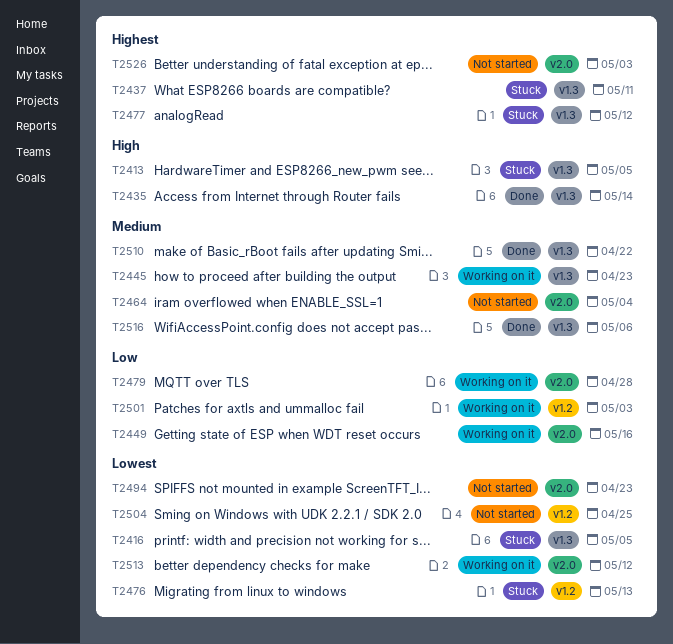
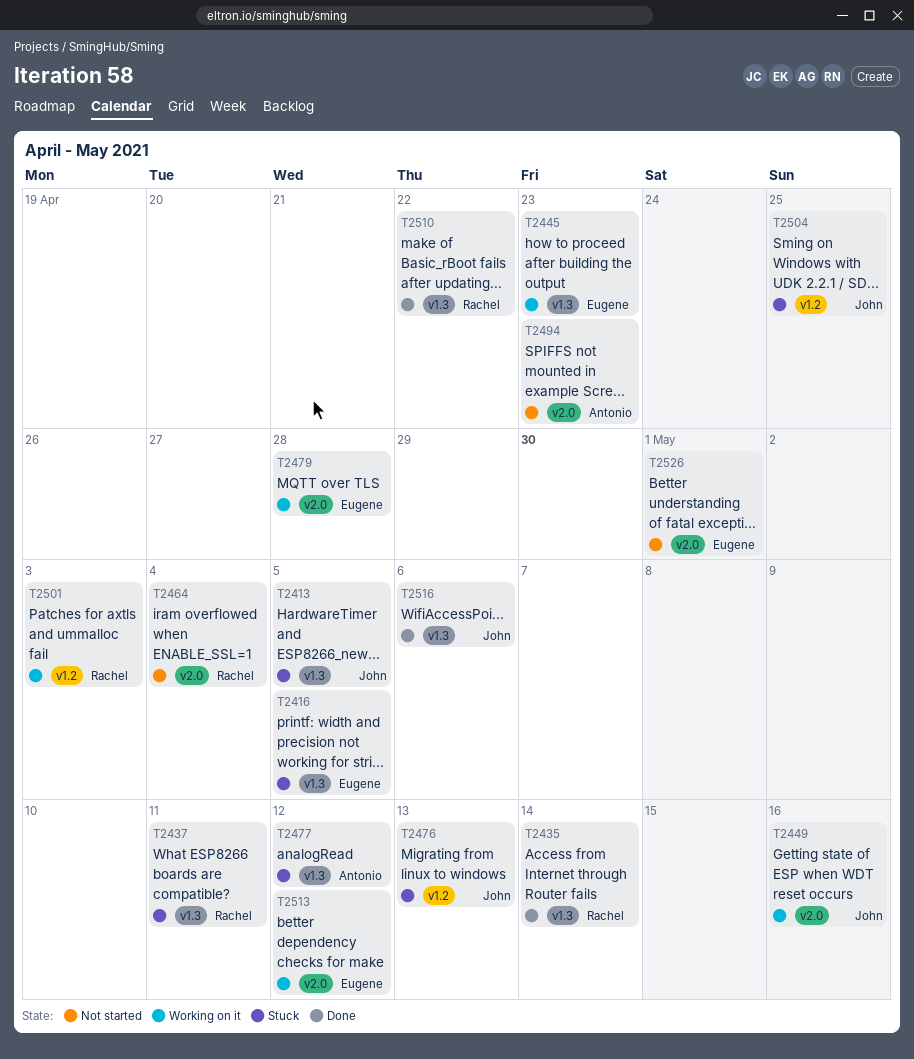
T2504, status: Not started -> Stuck
T2526, due: May 3 -> May 1

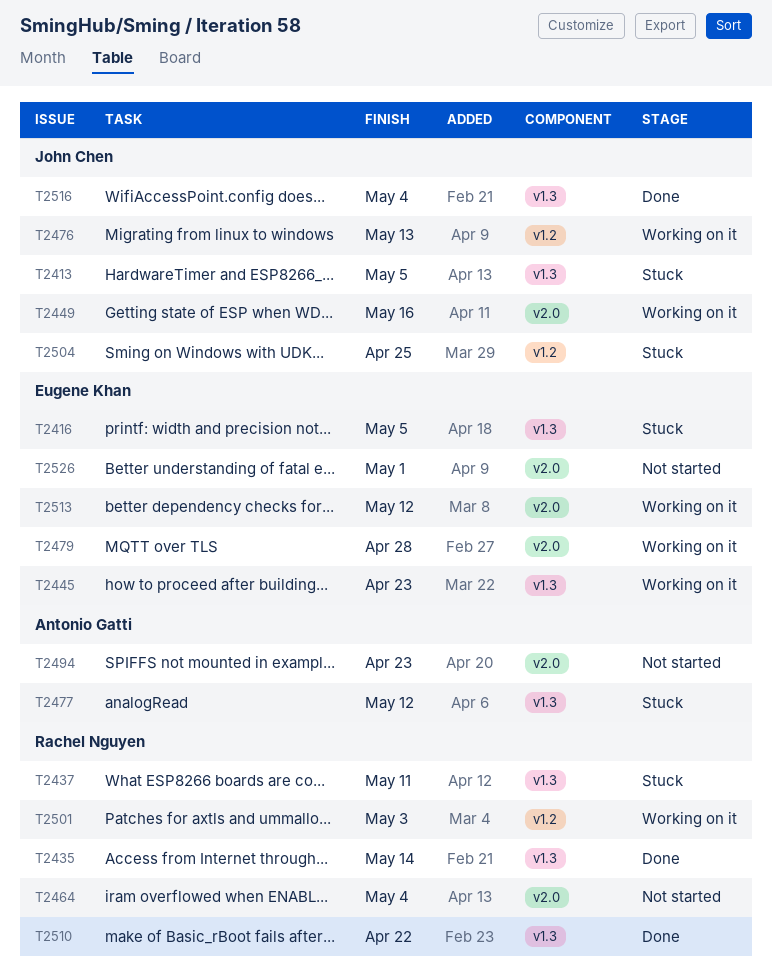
T2476, status: Stuck -> Working on it
T2516, due: May 6 -> May 4

